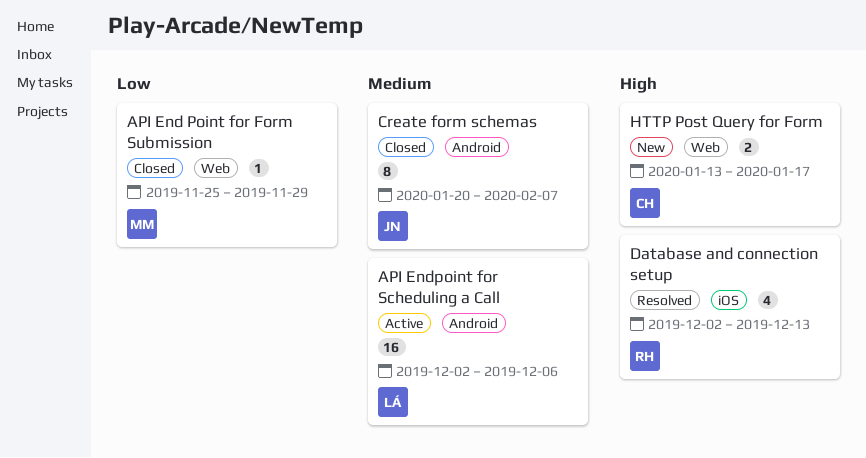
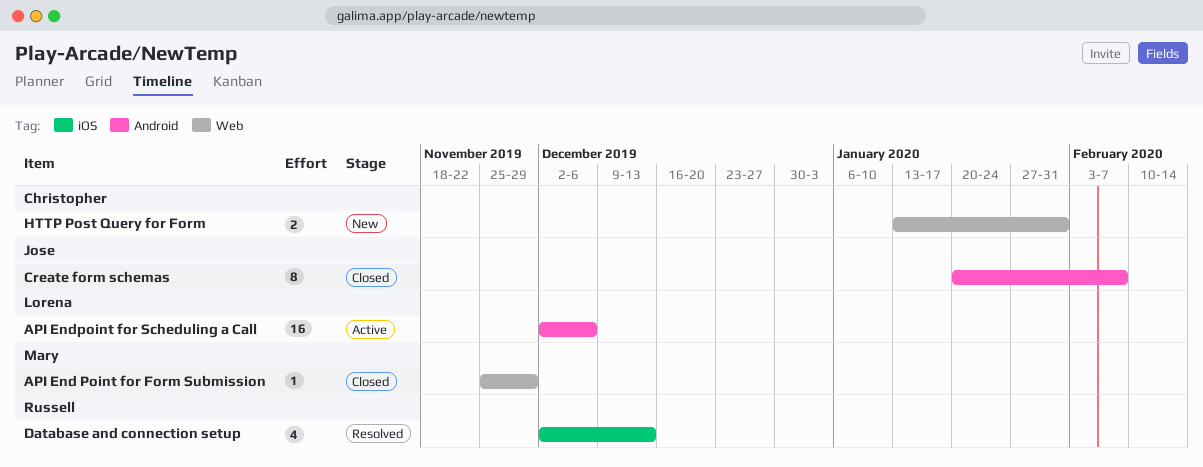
HTTP Post Query for Form, due: Jan 17 -> Jan 31

